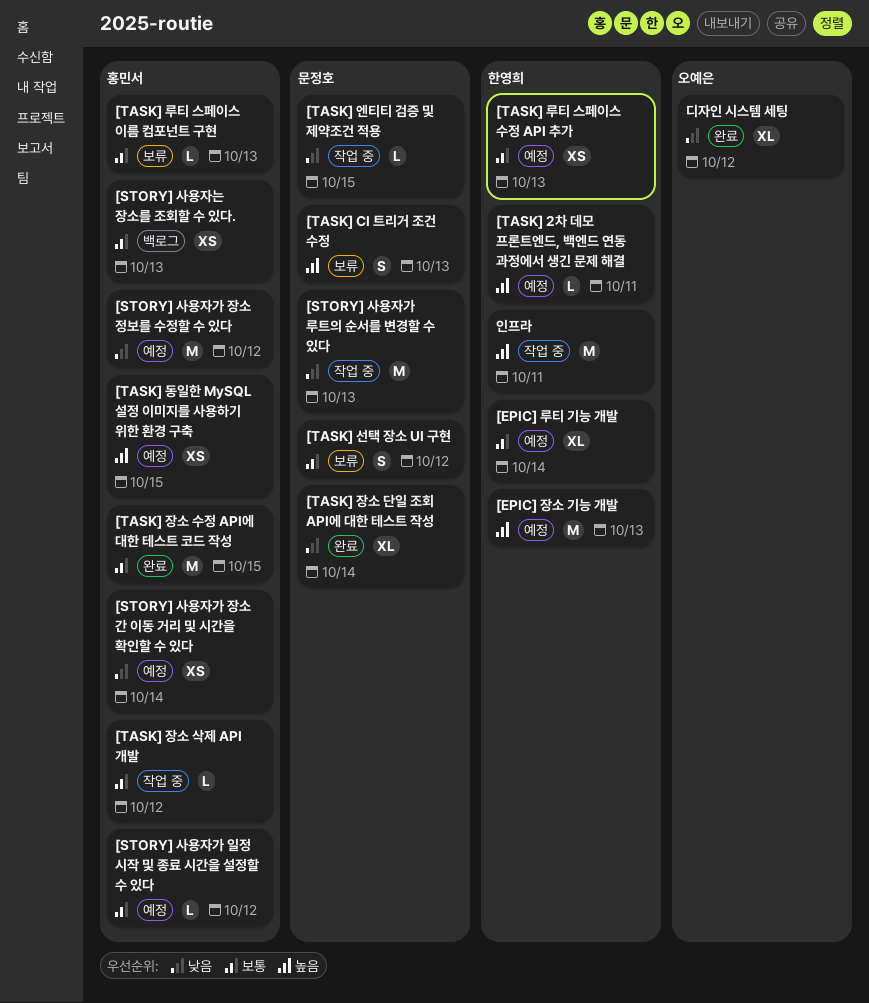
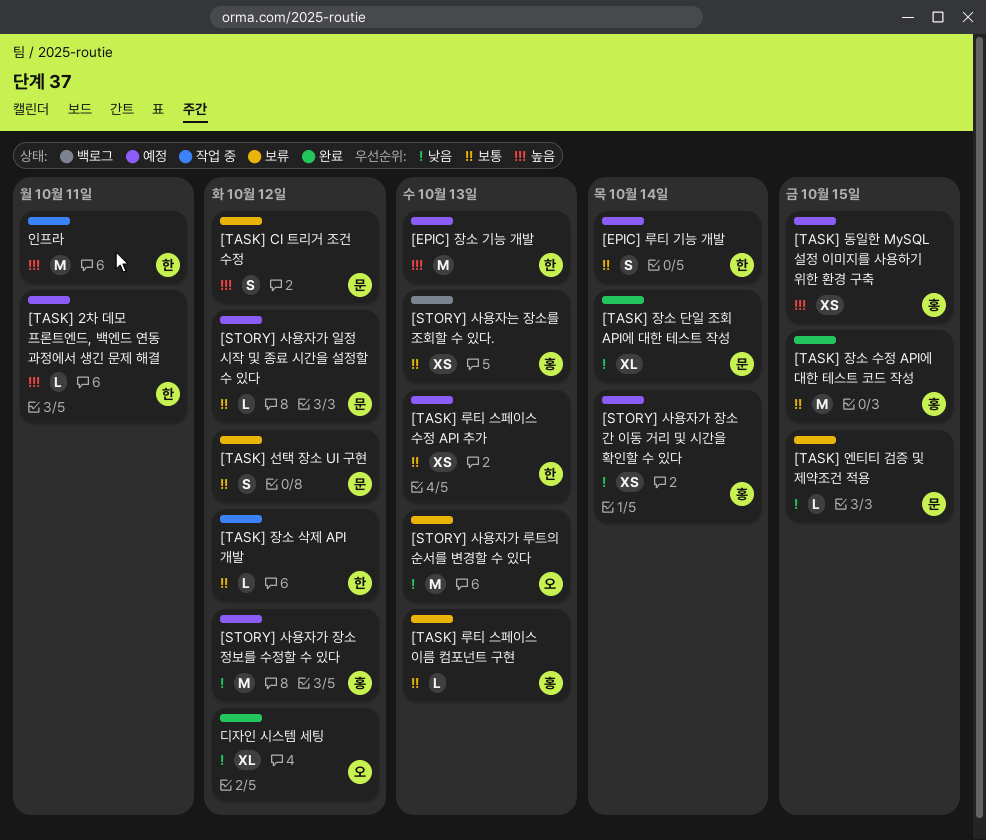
[EPIC] 루티 기능 개발, estimate: XL -> S
[STORY] 사용자가 루트의 순서를 변경할 수 있다, status: 작업 중 -> 보류
[STORY] 사용자가 루트의 순서를 변경할 수 있다, owner: 문정호 -> 오예은
[STORY] 사용자가 일정 시작 및 종료 시간을 설정할 수 있다, owner: 홍민서 -> 문정호
[TASK] CI 트리거 조건 수정, due: Oct 13 -> Oct 12
[TASK] 엔티티 검증 및 제약조건 적용, status: 작업 중 -> 보류
[TASK] 장소 삭제 API 개발, owner: 홍민서 -> 한영희

